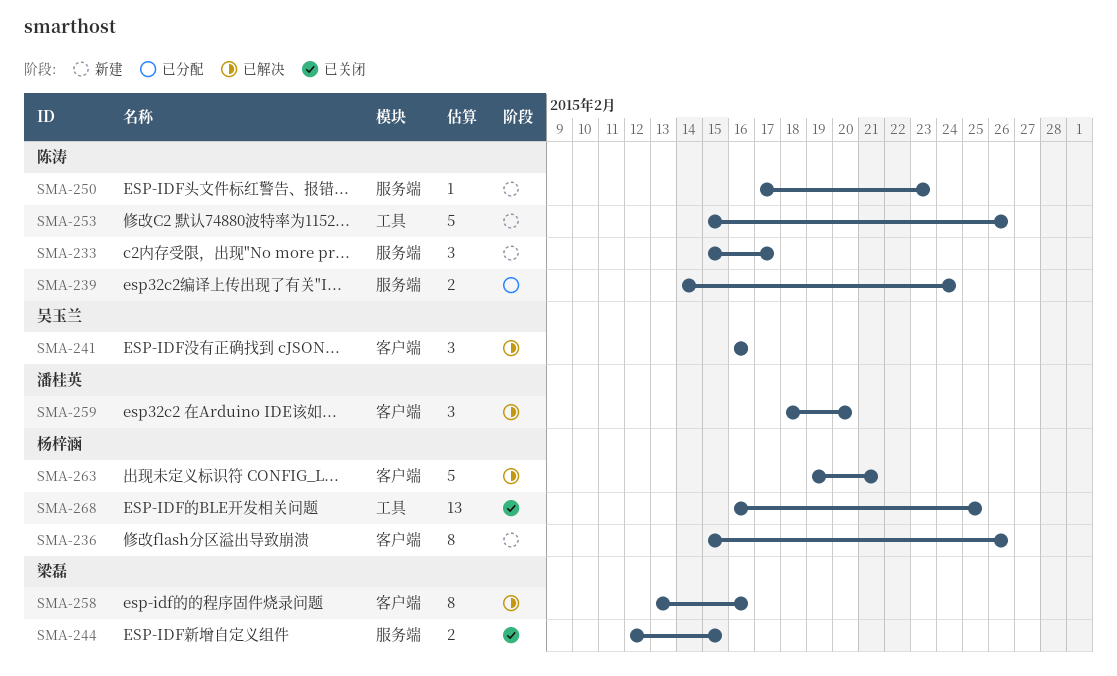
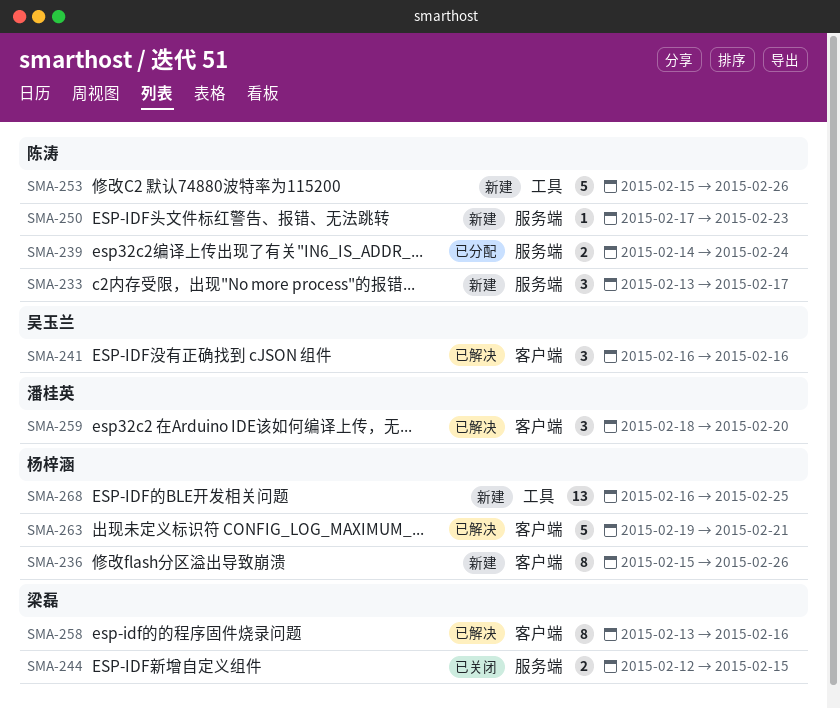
SMA-233, start: Feb 15 -> Feb 13
SMA-268, status: 已关闭 -> 新建

